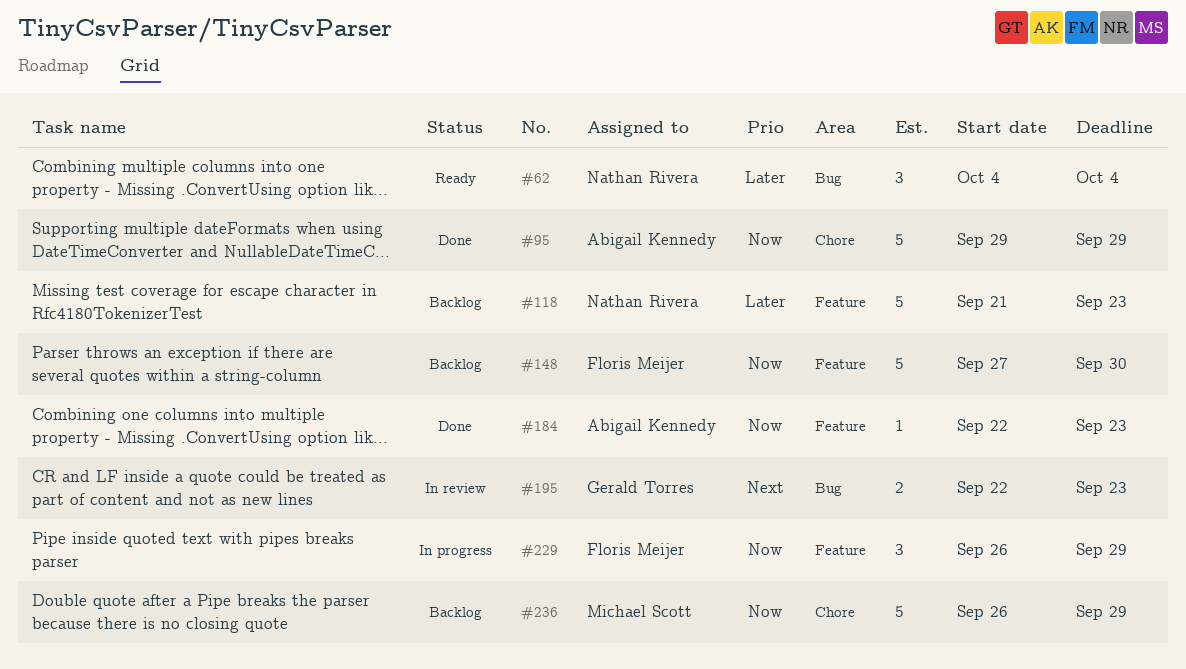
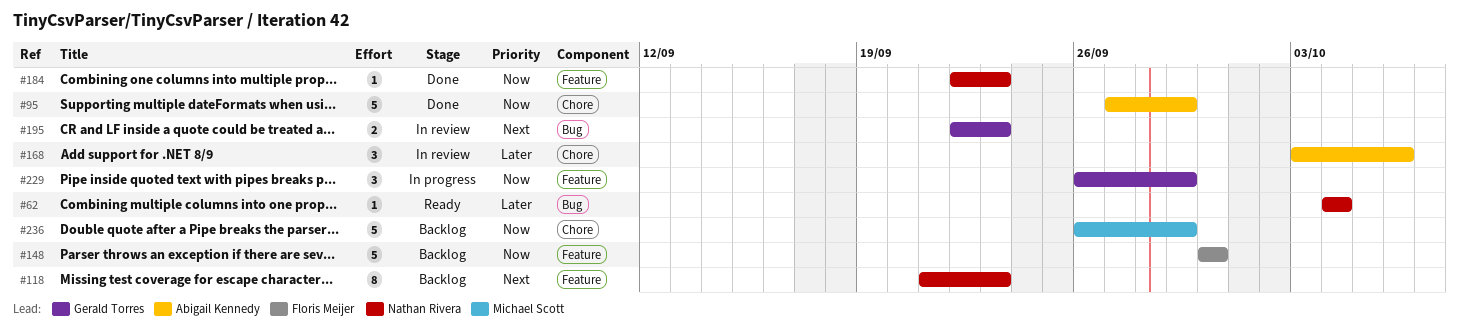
#62, estimate: 3 -> 1
#95, start: Sep 29 -> Sep 27
#118, priority: Later -> Next
#118, estimate: 5 -> 8
#148, start: Sep 27 -> Sep 30
#168: none -> present
#184, owner: Abigail Kennedy -> Nathan Rivera
#229, owner: Floris Meijer -> Gerald Torres

